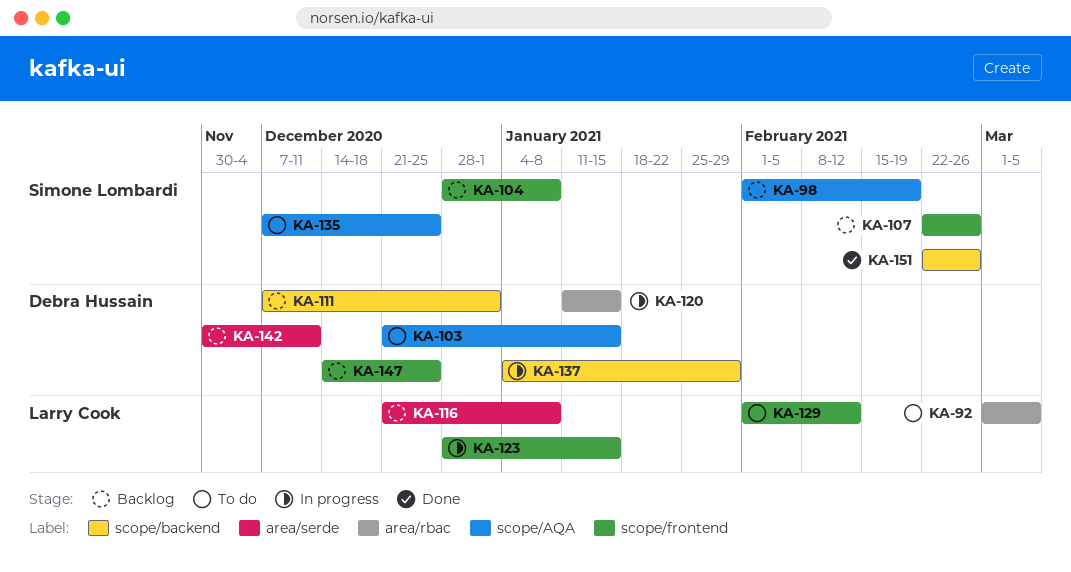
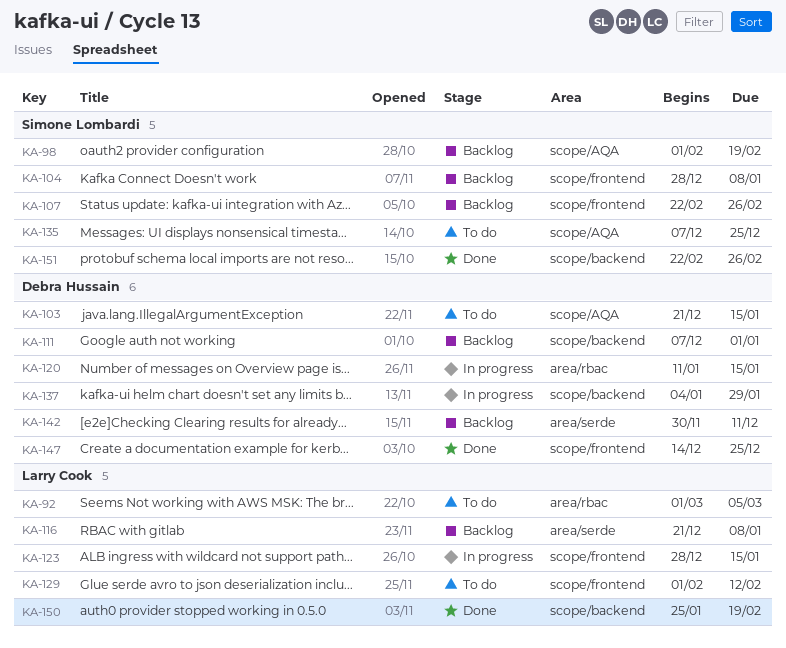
KA-147, status: Backlog -> Done
KA-150: none -> present

